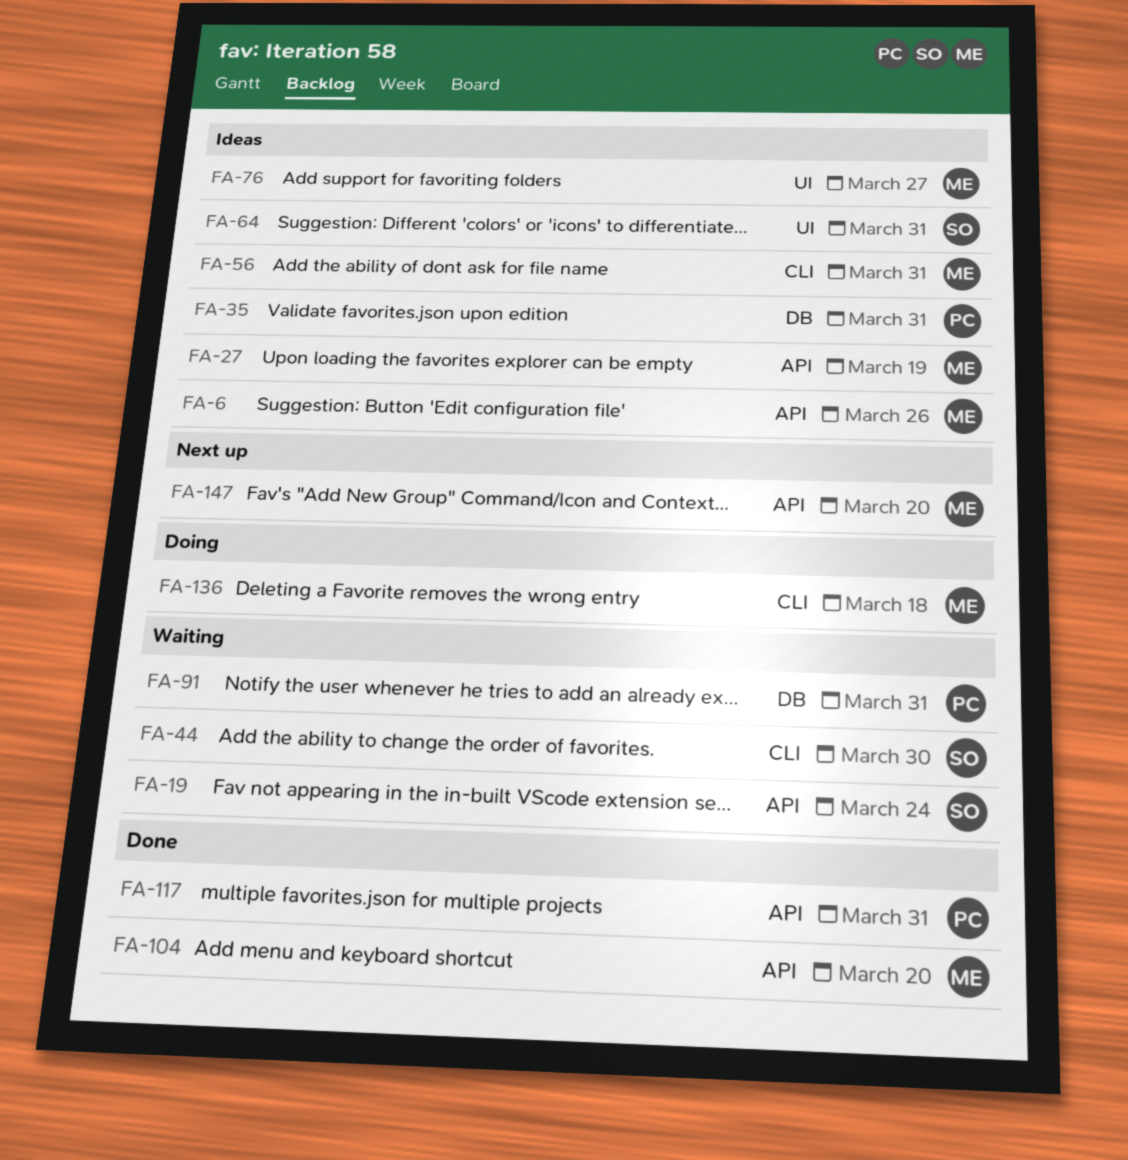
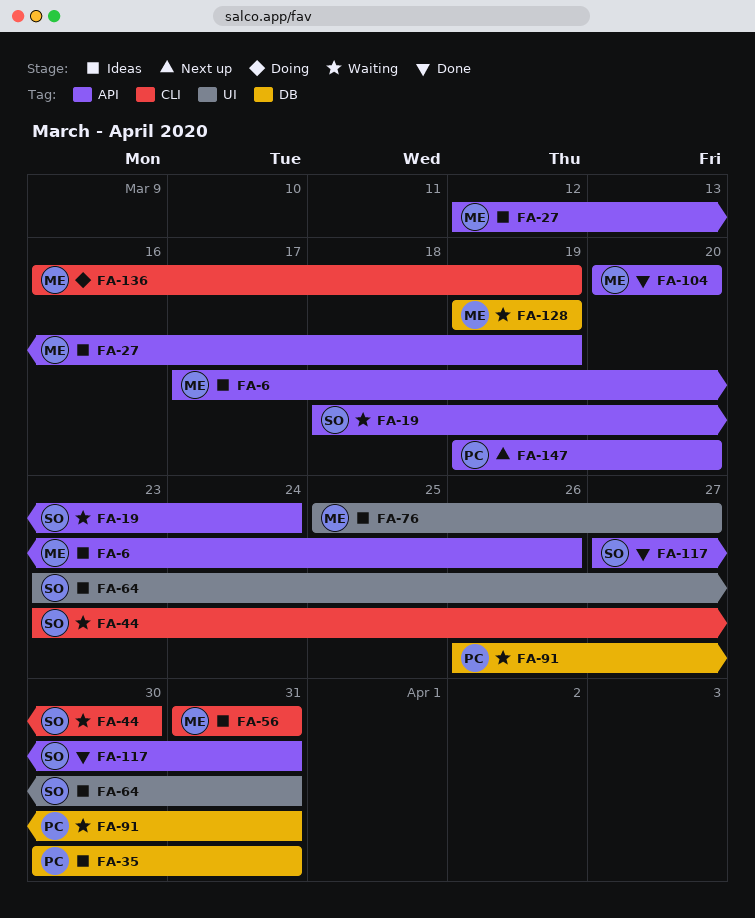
FA-117, owner: PC -> SO
FA-128: none -> present
FA-136, due: Mar 18 -> Mar 19
FA-147, owner: ME -> PC

